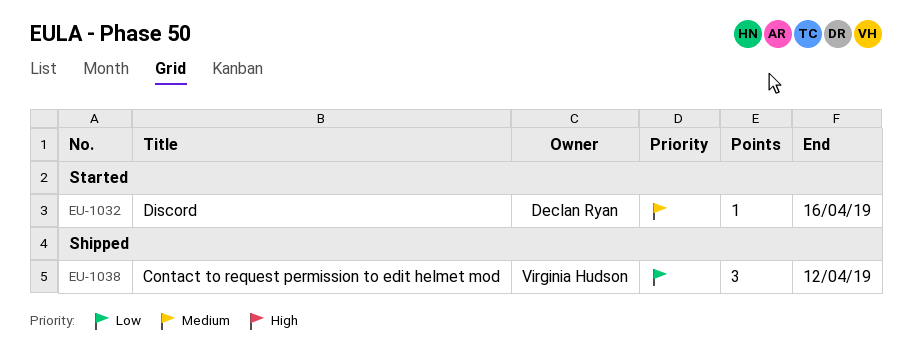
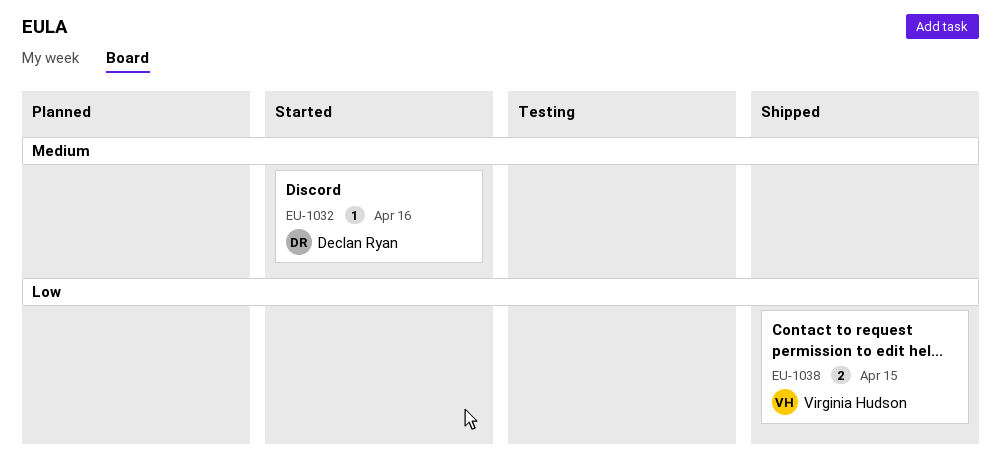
EU-1038, estimate: 3 -> 2
EU-1038, due: Apr 12 -> Apr 15

